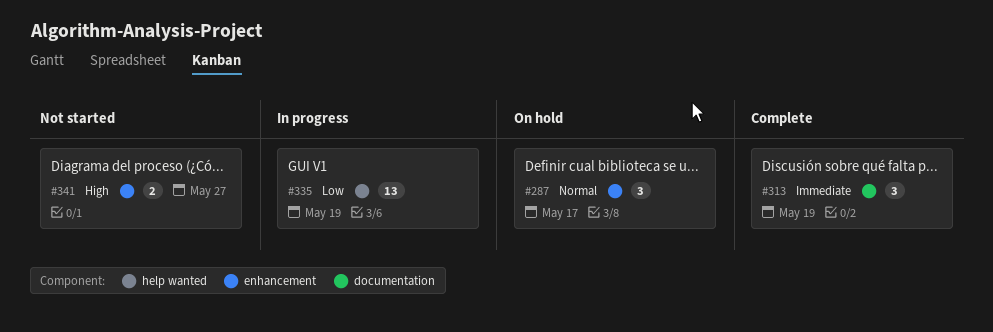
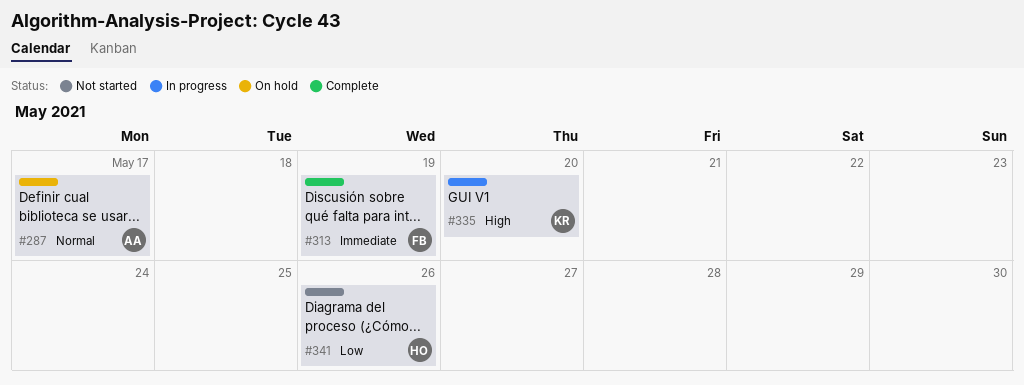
#335, priority: Low -> High
#335, due: May 19 -> May 20
#341, priority: High -> Low
#341, due: May 27 -> May 26

